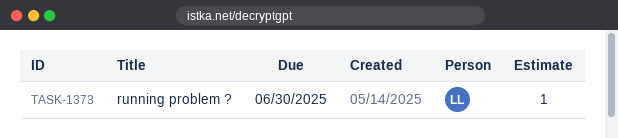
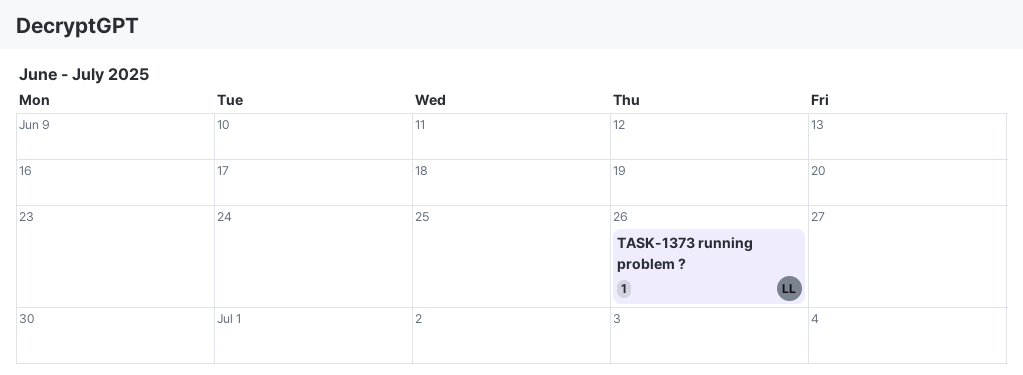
TASK-1373, due: Jun 30 -> Jun 26

